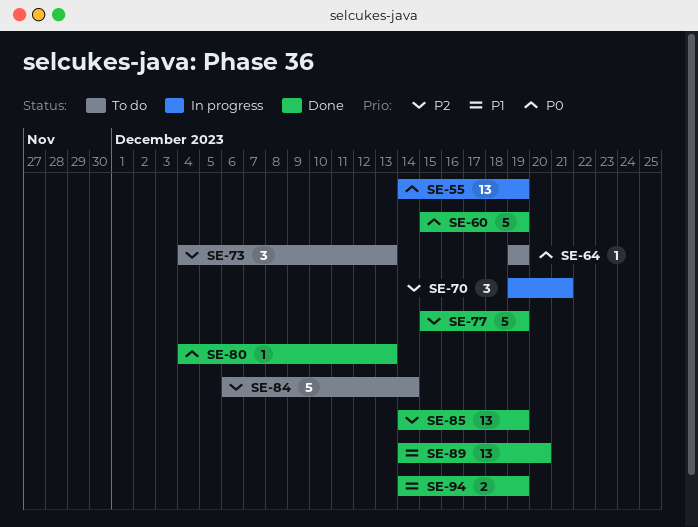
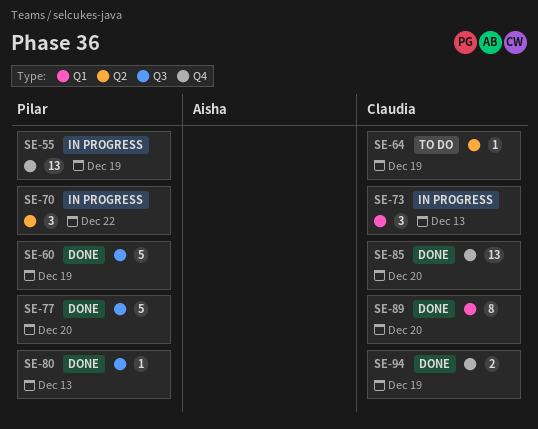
SE-70, due: Dec 21 -> Dec 22
SE-73, status: To do -> In progress
SE-77, due: Dec 19 -> Dec 20
SE-84: present -> none
SE-85, due: Dec 19 -> Dec 20
SE-89, estimate: 13 -> 8

